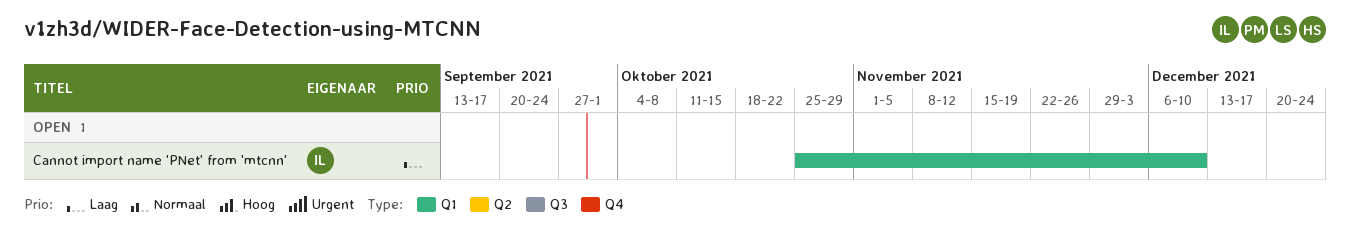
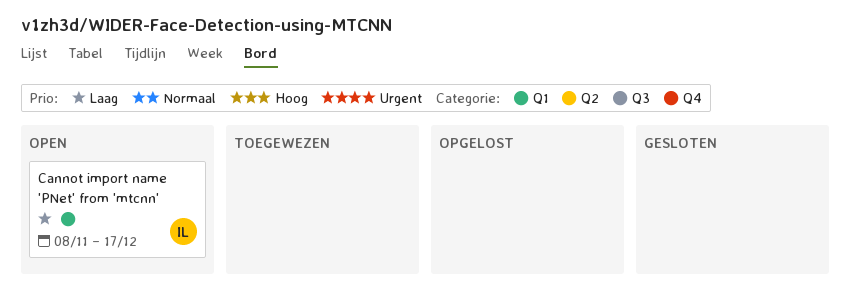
Cannot import name 'PNet' from 'mtcnn', start: Oct 25 -> Nov 8
Cannot import name 'PNet' from 'mtcnn', due: Dec 10 -> Dec 17

